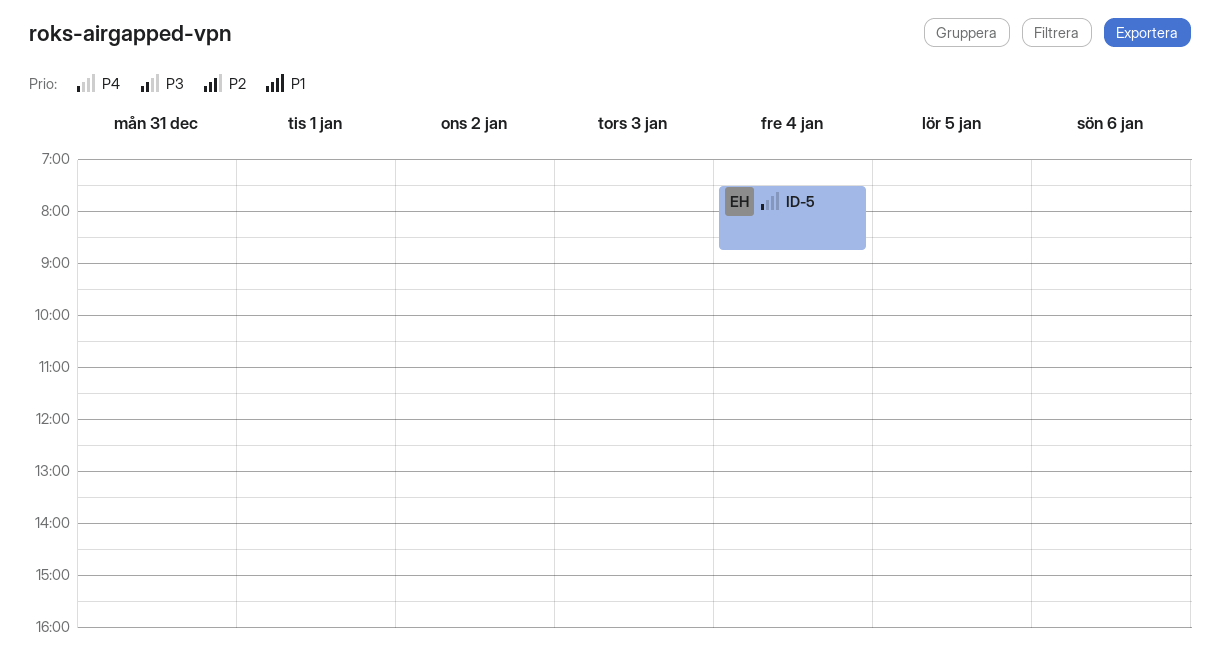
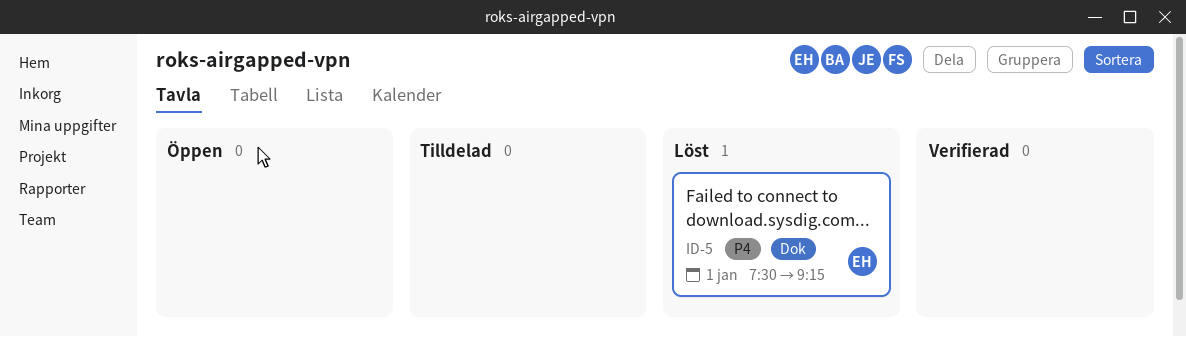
ID-5, day: Jan 4 -> Jan 1
ID-5, ends: 08:45 -> 09:15

